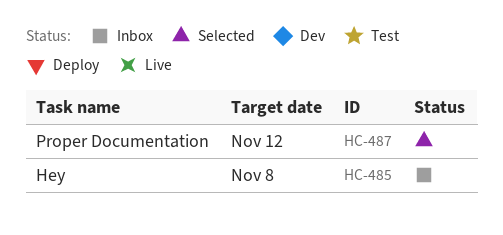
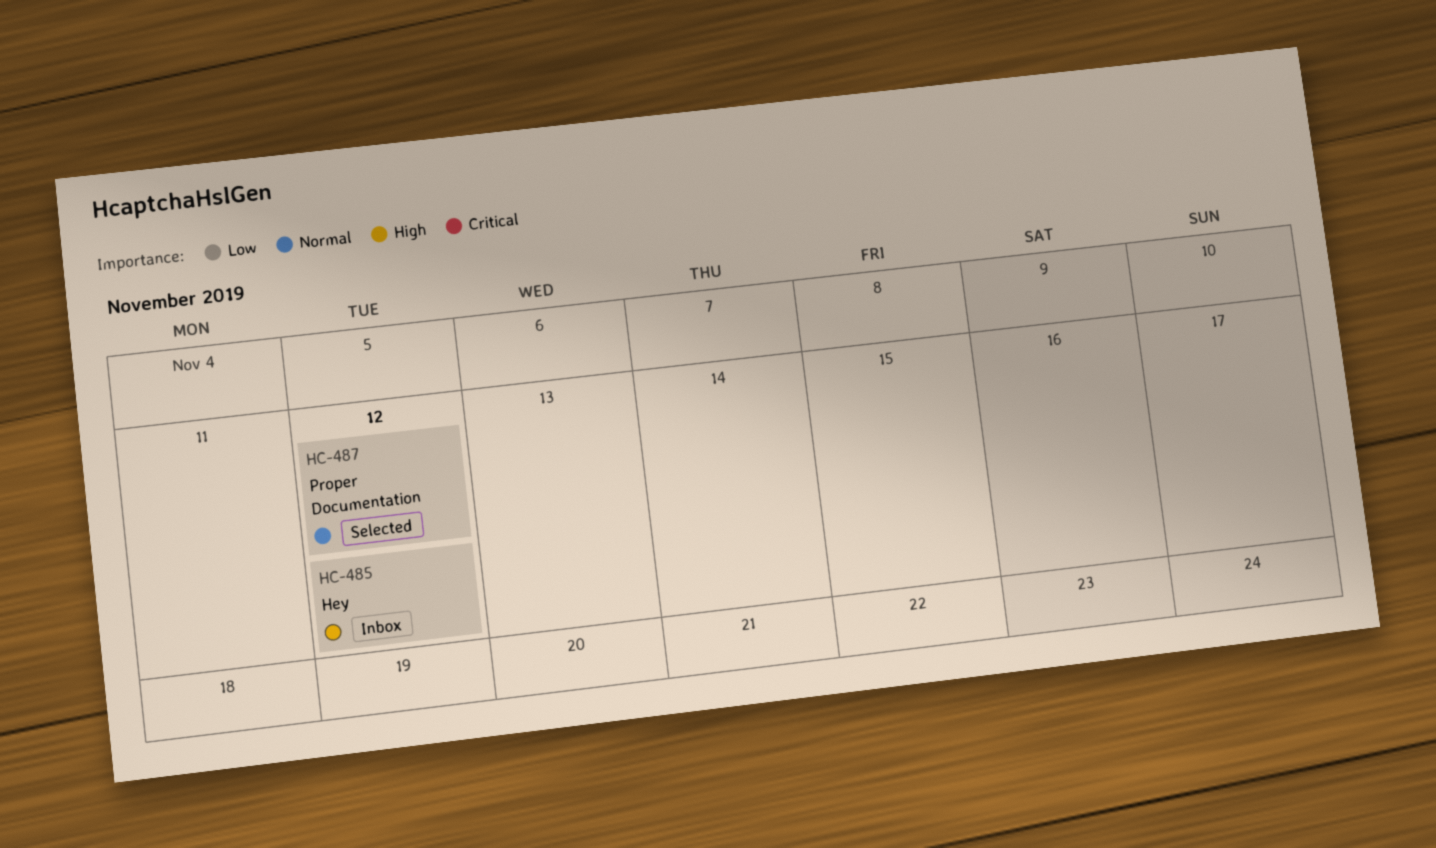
HC-485, due: Nov 8 -> Nov 12

